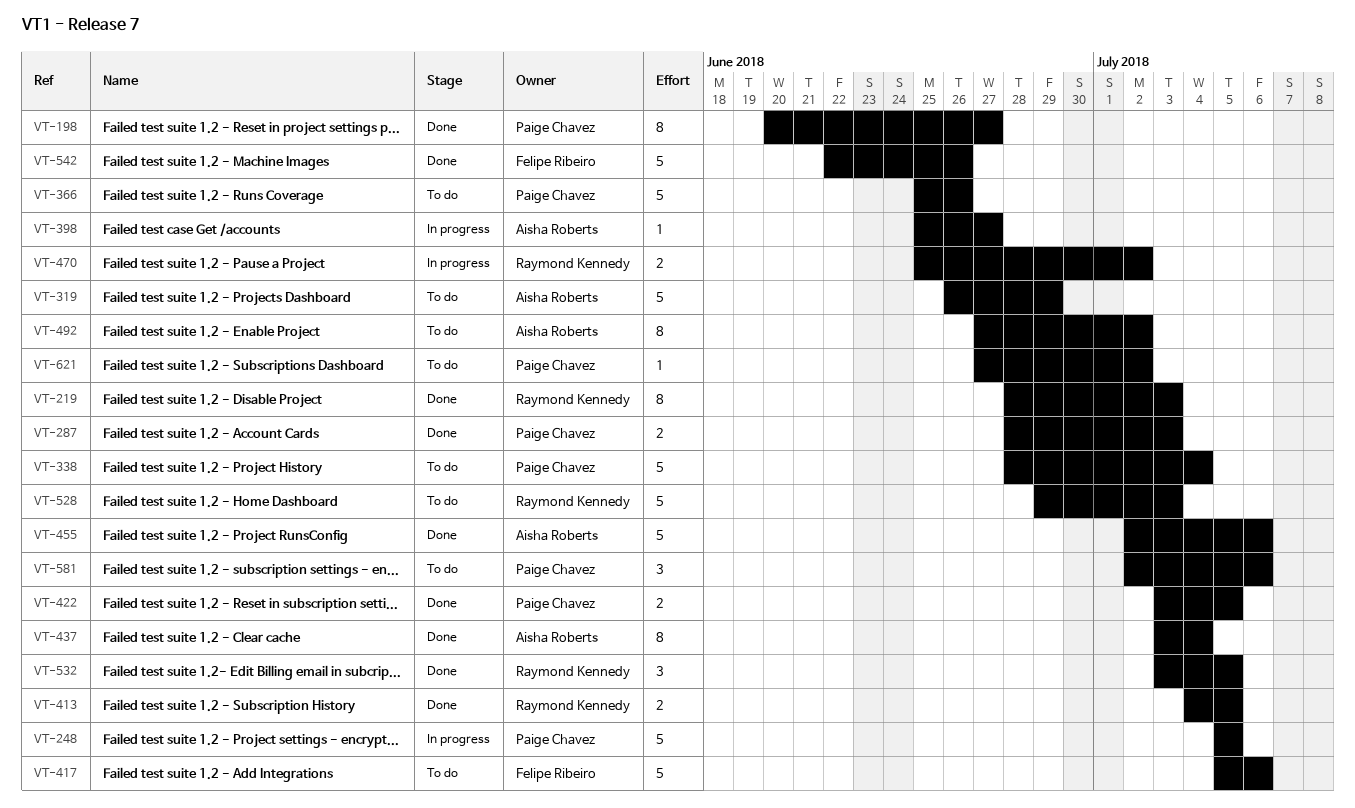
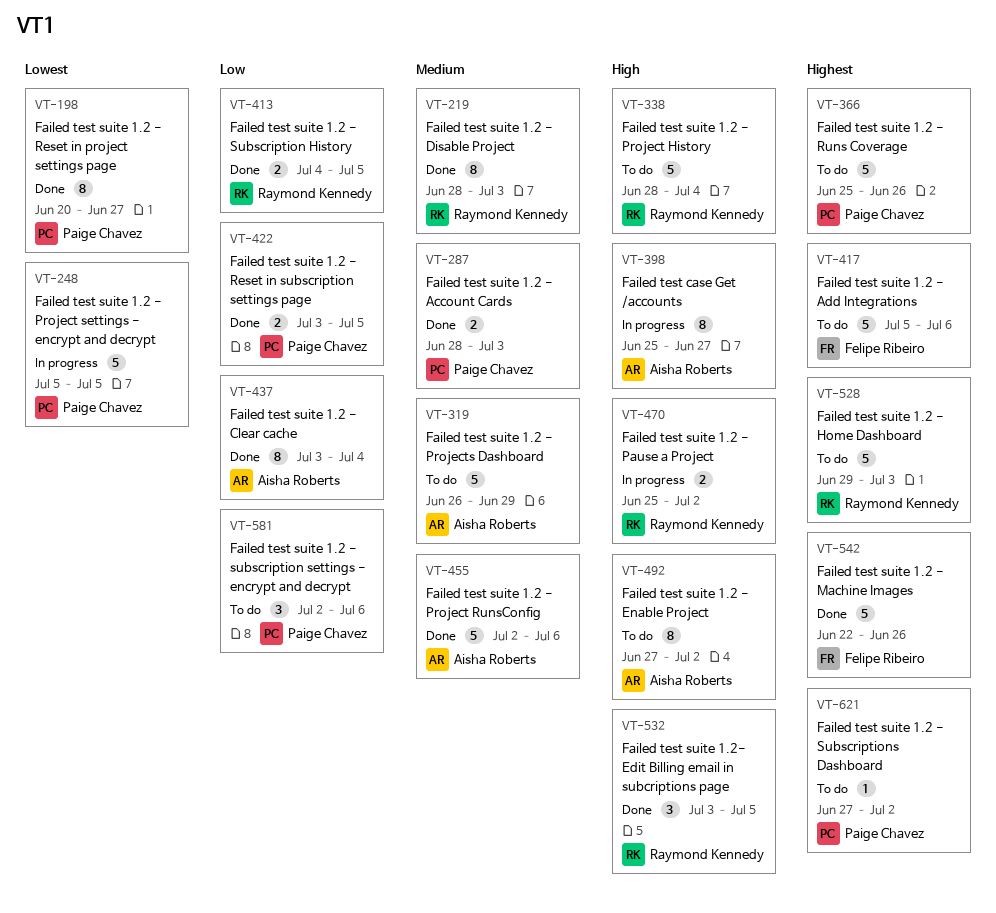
VT-338, owner: Paige Chavez -> Raymond Kennedy
VT-398, estimate: 1 -> 8

